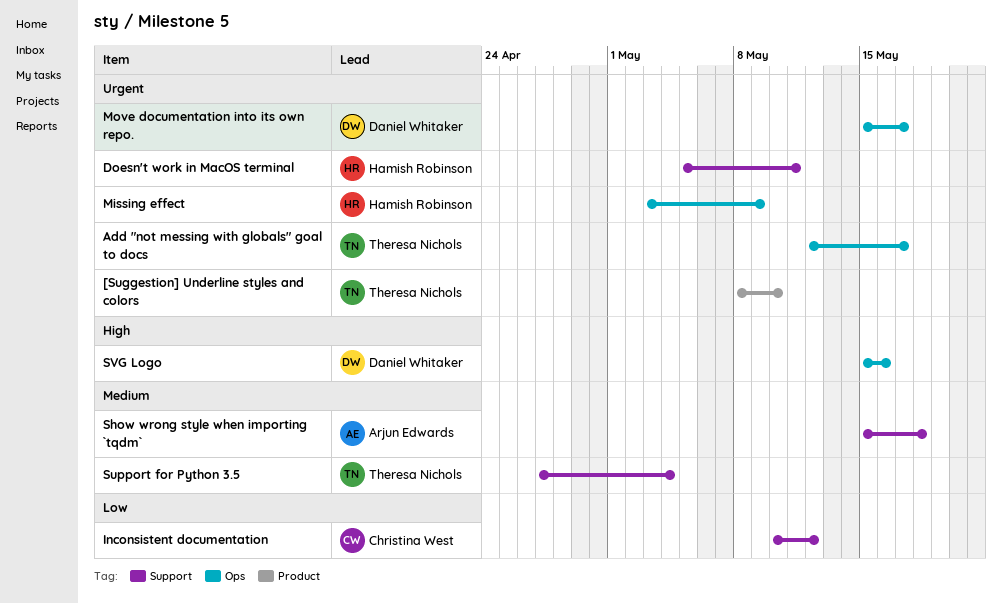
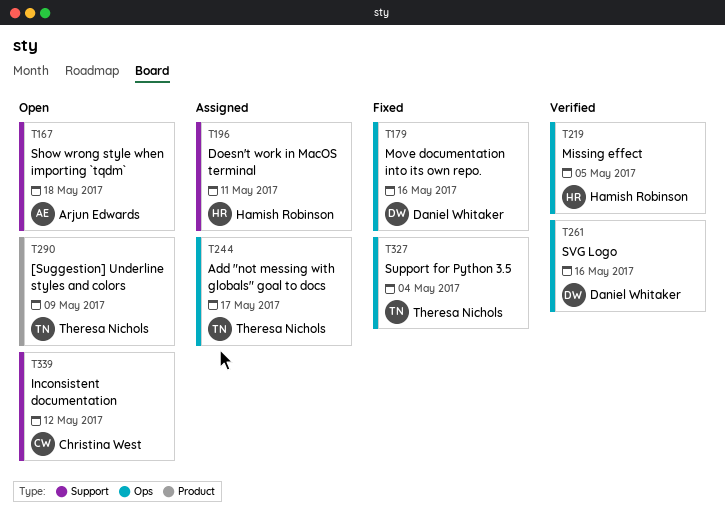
[Suggestion] Underline styles and colors, due: May 10 -> May 9
Missing effect, due: May 9 -> May 5
Move documentation into its own repo., due: May 17 -> May 16
Support for Python 3.5, label: Support -> Ops

